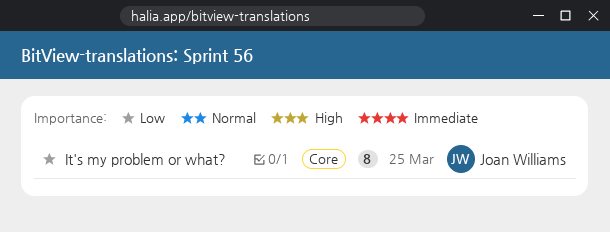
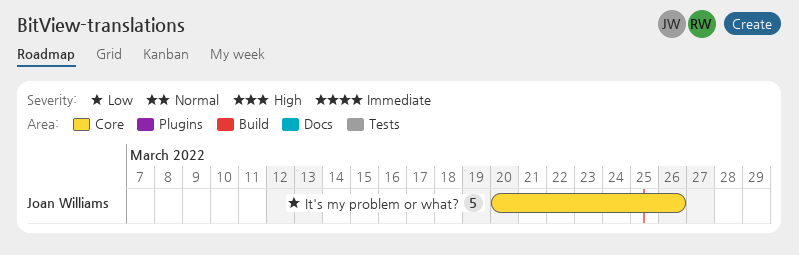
It's my problem or what?, estimate: 8 -> 5
It's my problem or what?, due: Mar 25 -> Mar 26

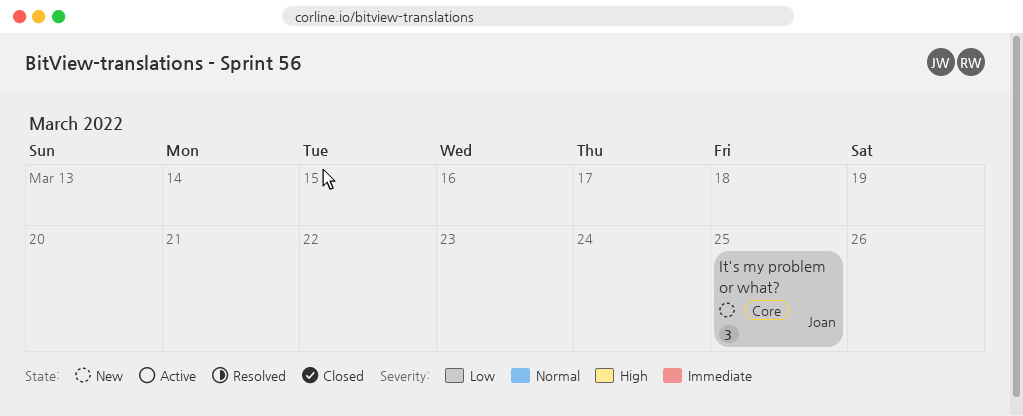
It's my problem or what?, estimate: 5 -> 3
It's my problem or what?, due: Mar 26 -> Mar 25

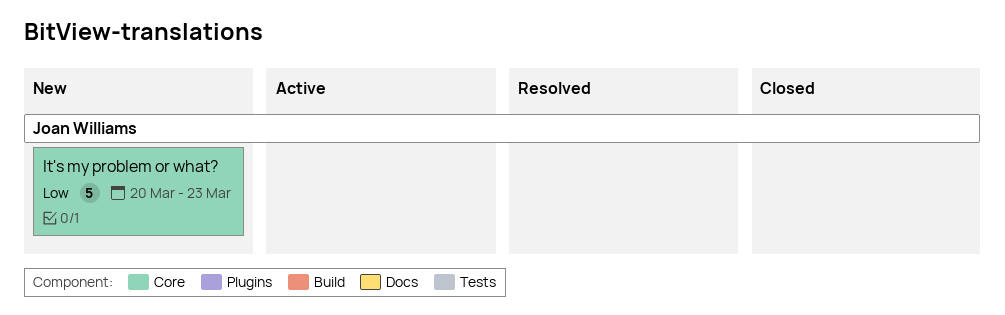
It's my problem or what?, estimate: 3 -> 5
It's my problem or what?, due: Mar 25 -> Mar 23

